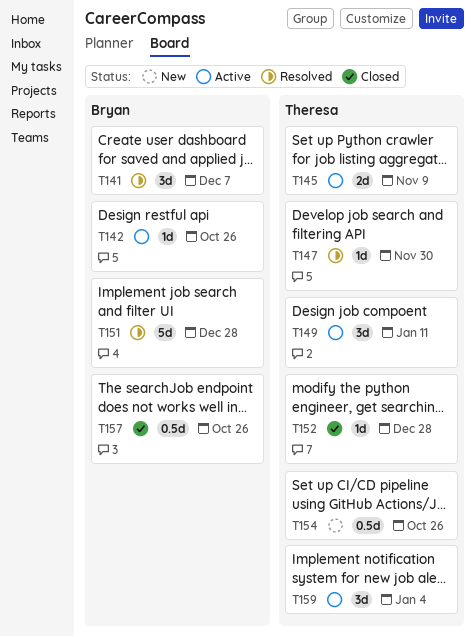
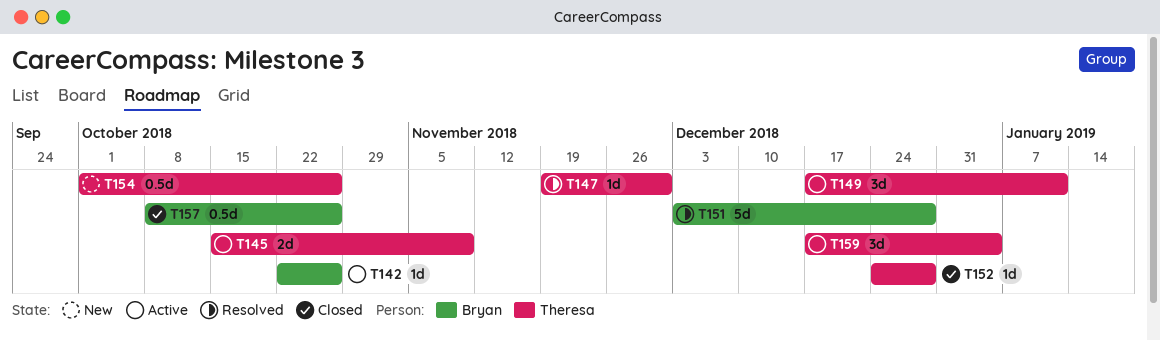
T141: present -> none

